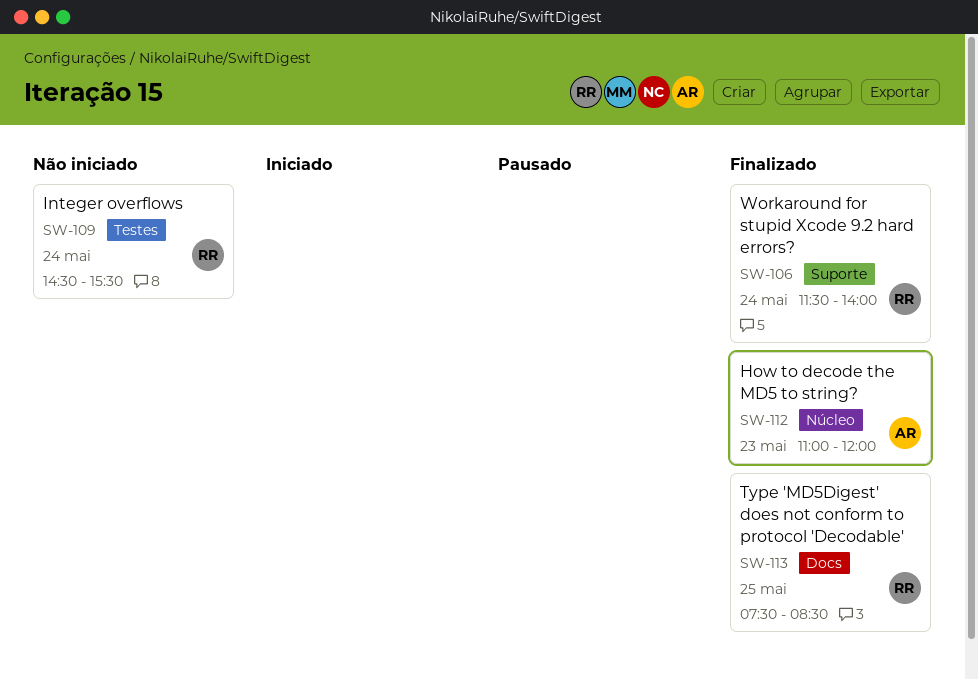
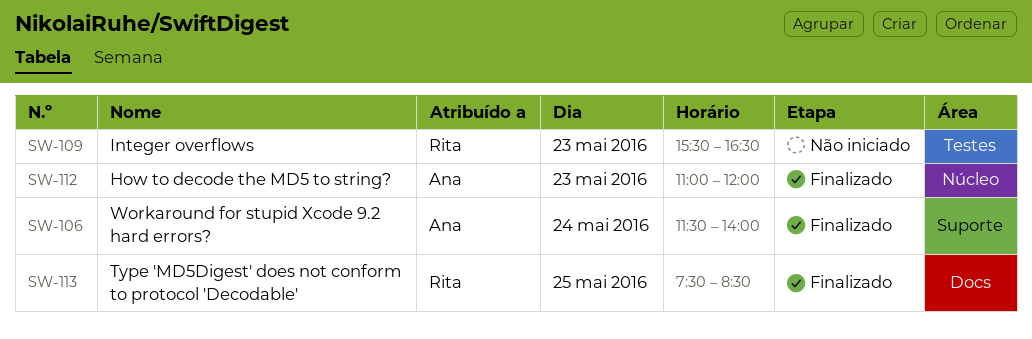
SW-106, owner: Rita -> Ana
SW-109, day: May 24 -> May 23
SW-109, begins: 14:30 -> 15:30
SW-109, ends: 15:30 -> 16:30

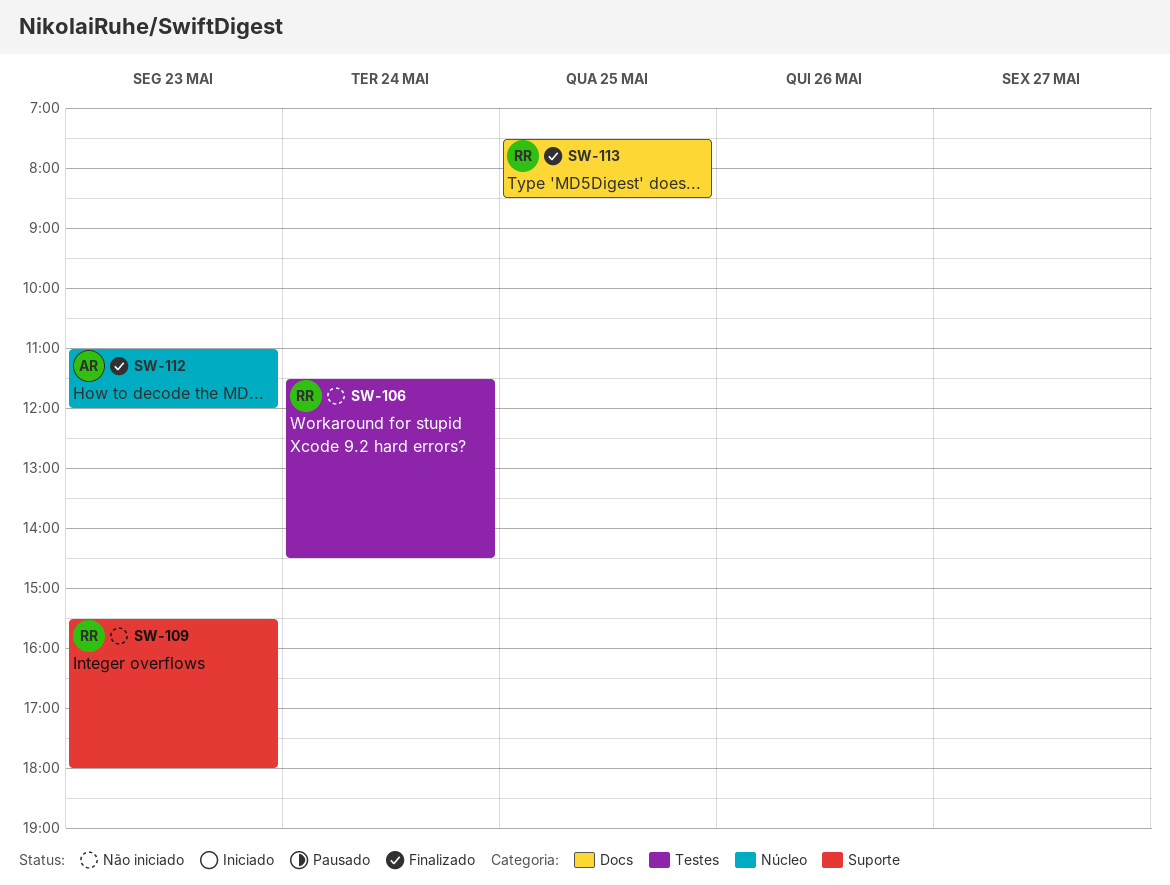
SW-106, status: Finalizado -> Não iniciado
SW-106, owner: Ana -> Rita
SW-106, label: Suporte -> Testes
SW-106, ends: 14:00 -> 14:30
SW-109, label: Testes -> Suporte
SW-109, ends: 16:30 -> 18:00

